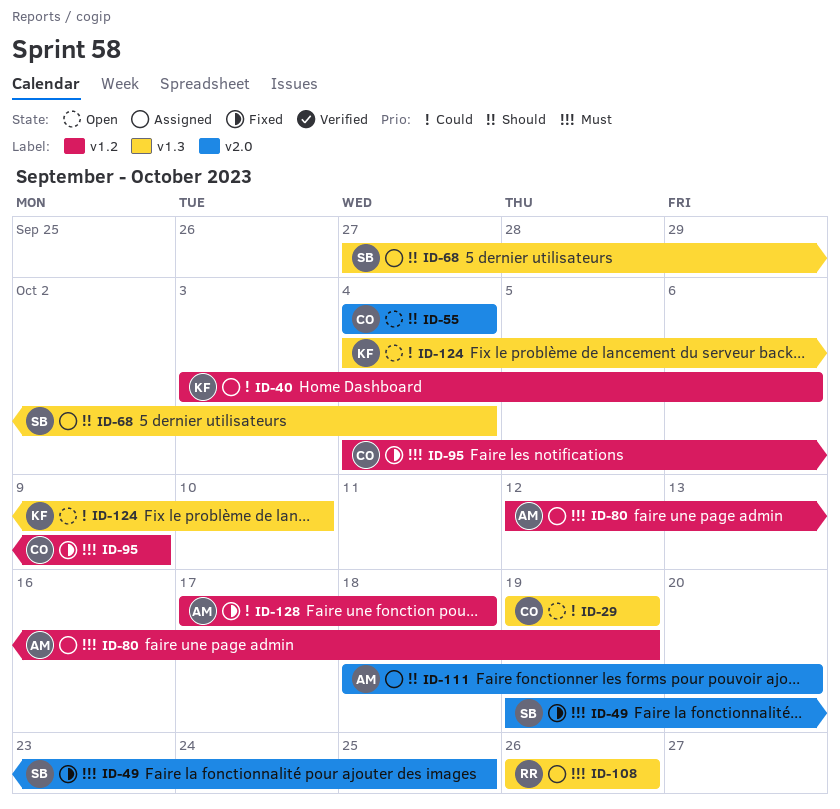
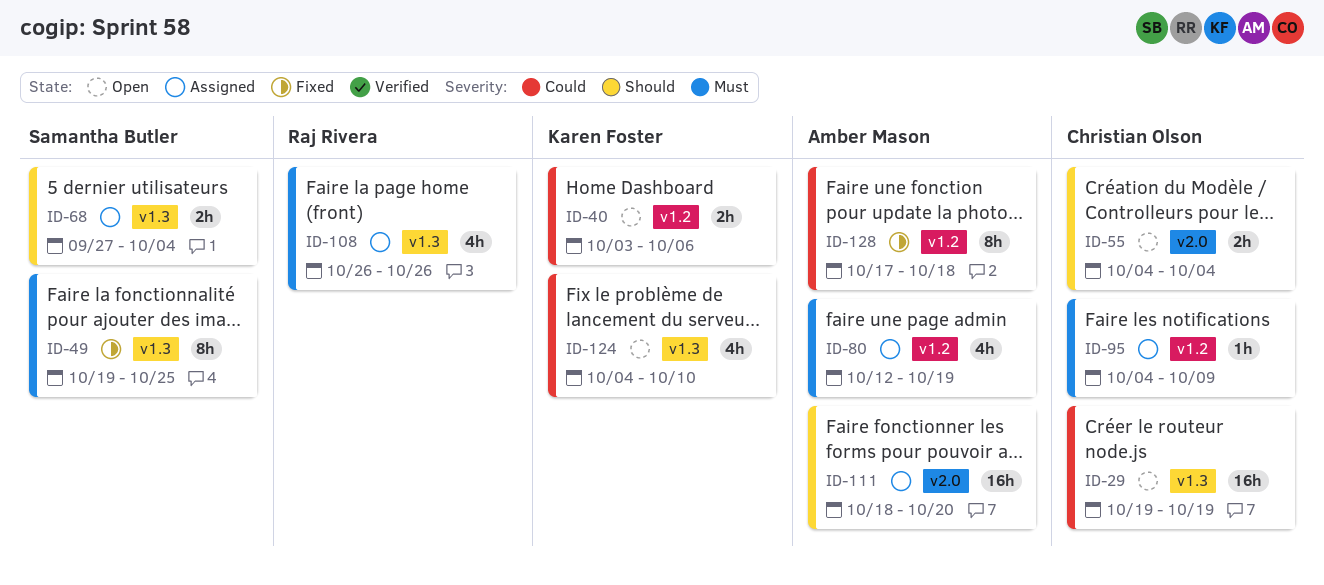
ID-40, status: Assigned -> Open
ID-49, label: v2.0 -> v1.3
ID-95, status: Fixed -> Assigned

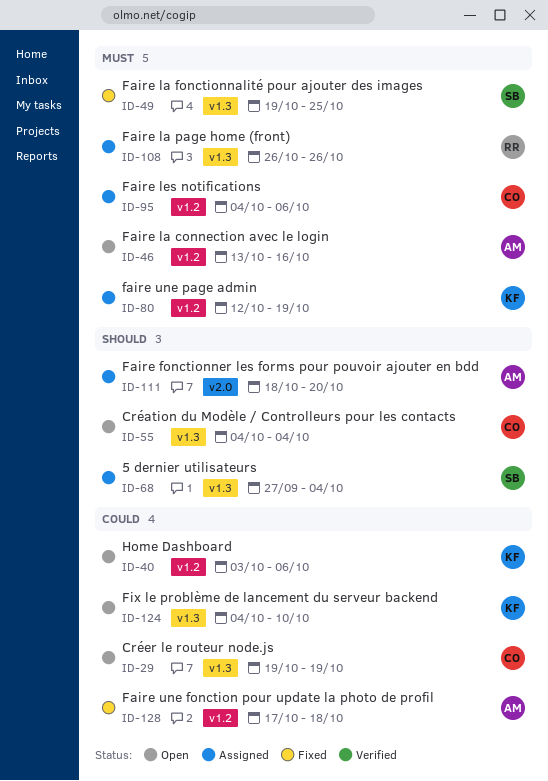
ID-46: none -> present
ID-55, label: v2.0 -> v1.3
ID-80, owner: Amber Mason -> Karen Foster
ID-95, due: Oct 9 -> Oct 6

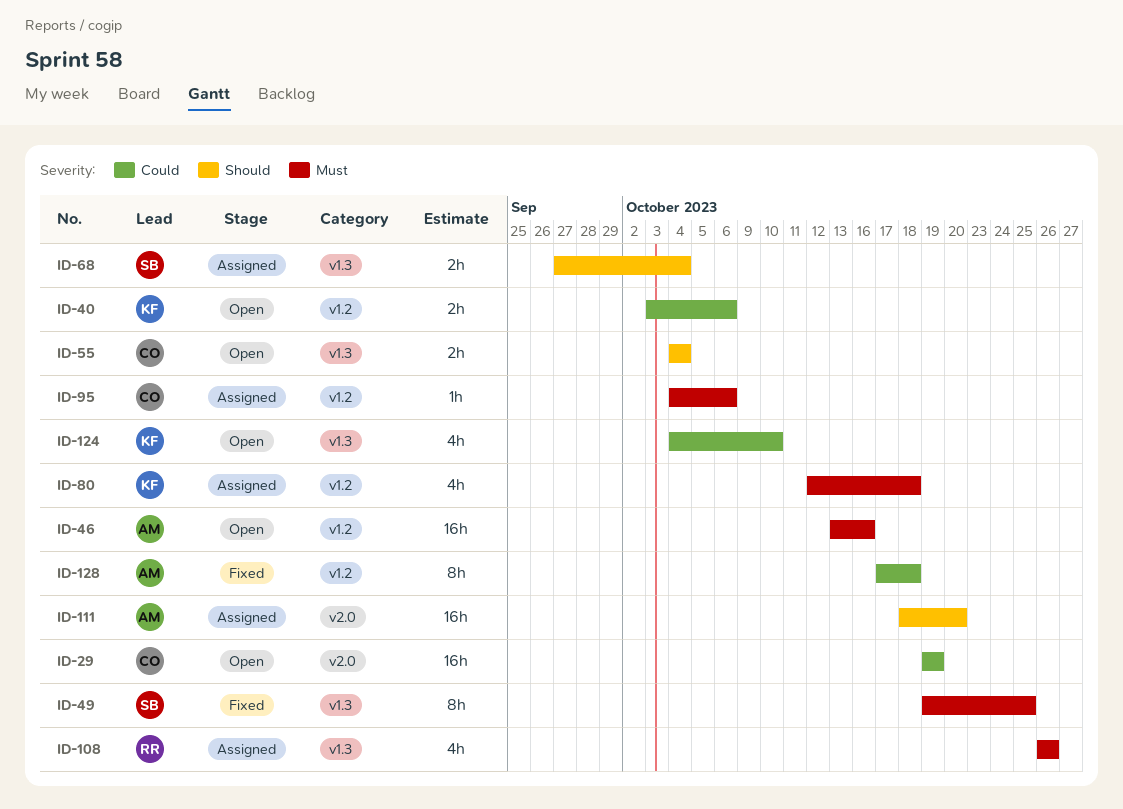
ID-29, label: v1.3 -> v2.0
ID-80, due: Oct 19 -> Oct 18

